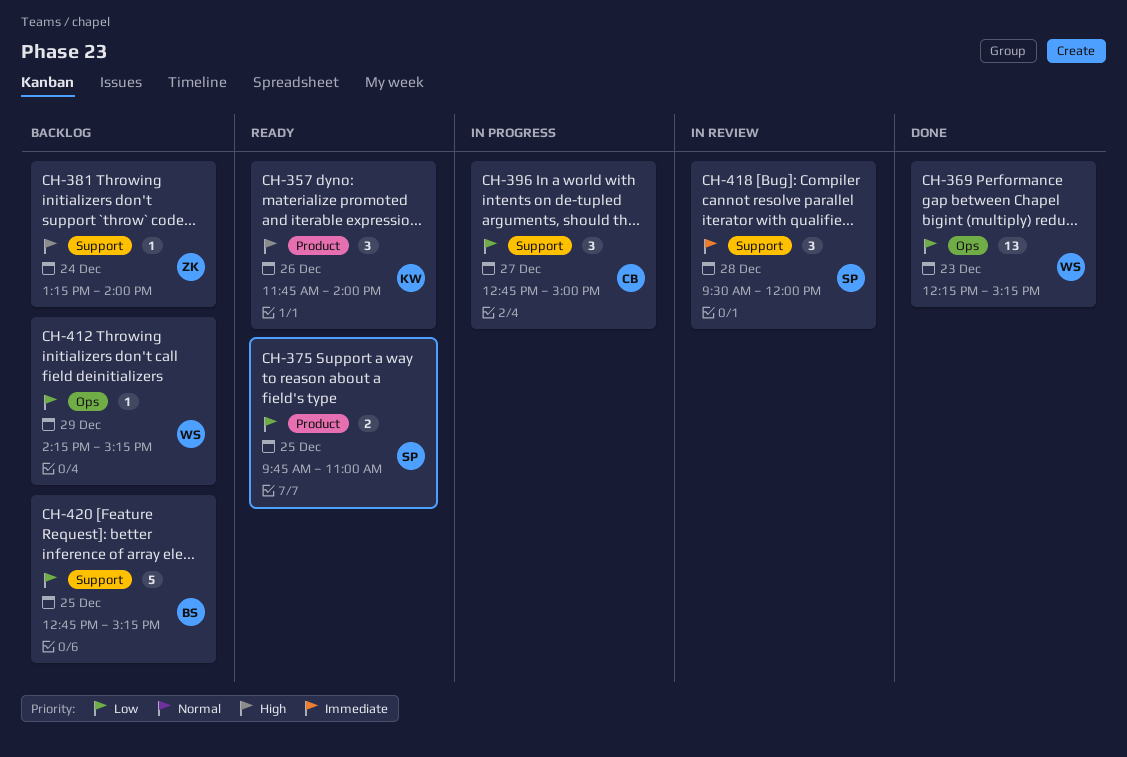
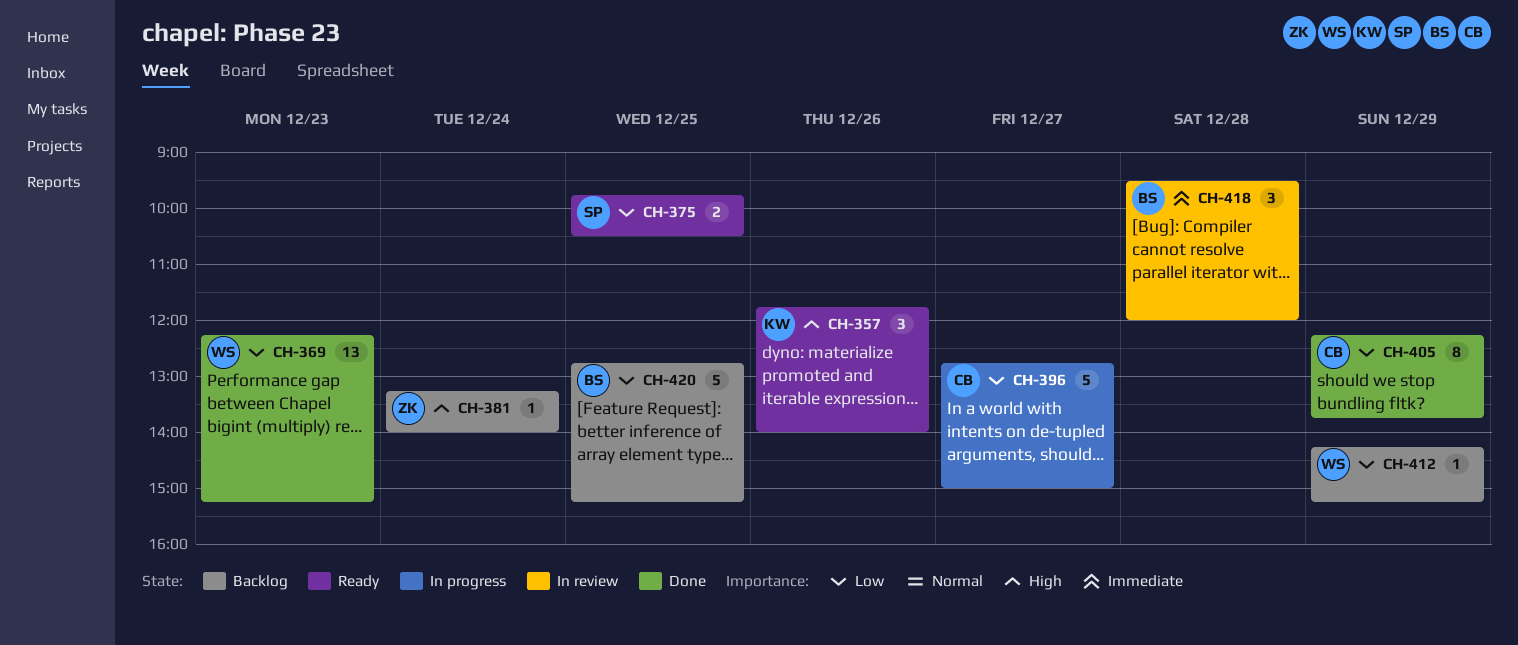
CH-375, ends: 11:00 -> 10:30
CH-396, estimate: 3 -> 5
CH-405: none -> present
CH-418, owner: SP -> BS

